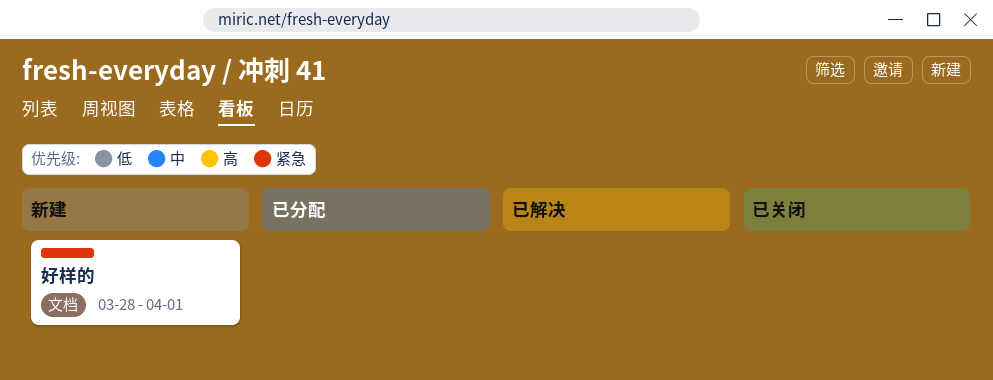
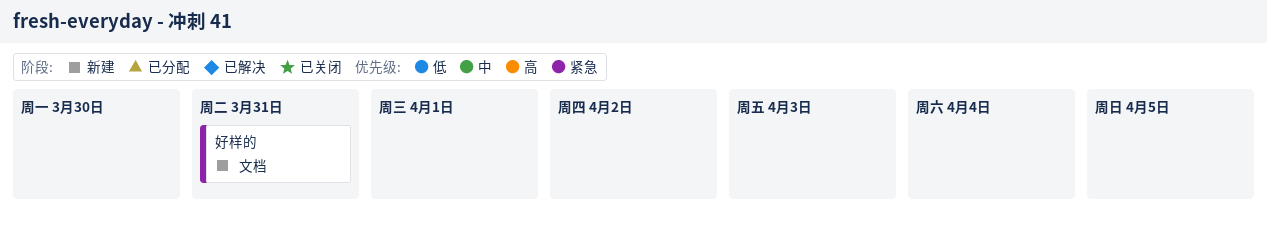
好样的, due: Apr 1 -> Mar 31

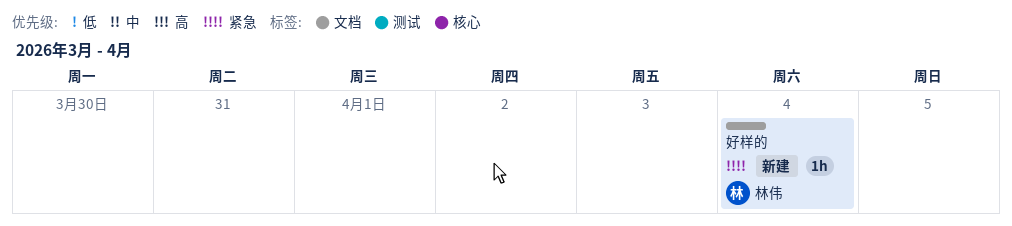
好样的, due: Mar 31 -> Apr 4

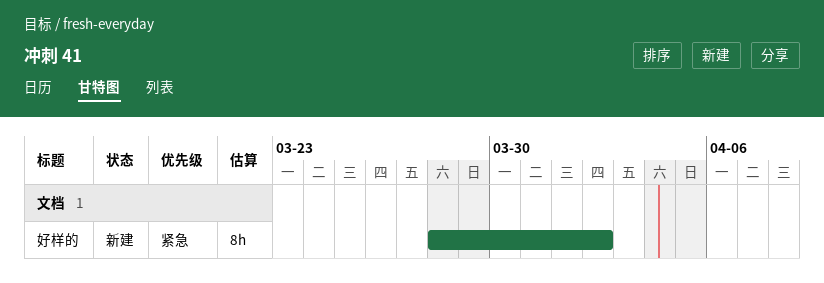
好样的, estimate: 1h -> 8h
好样的, due: Apr 4 -> Apr 2

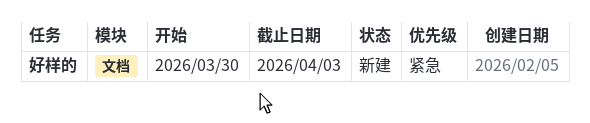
好样的, start: Mar 28 -> Mar 30
好样的, due: Apr 2 -> Apr 3

